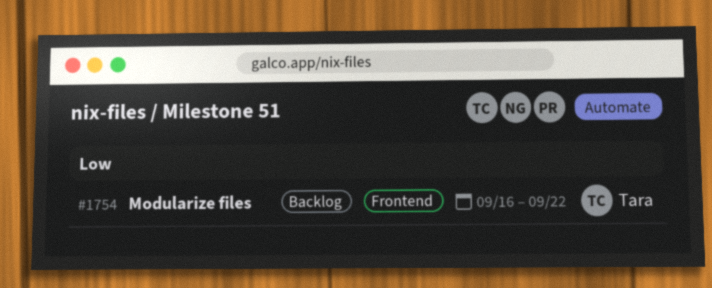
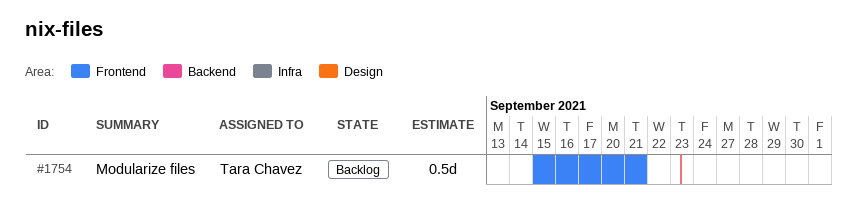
#1754, start: Sep 16 -> Sep 15
#1754, due: Sep 22 -> Sep 21

